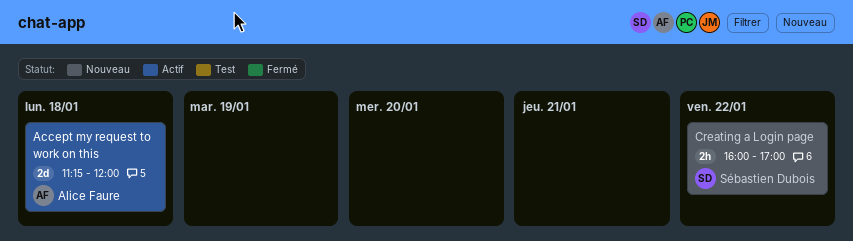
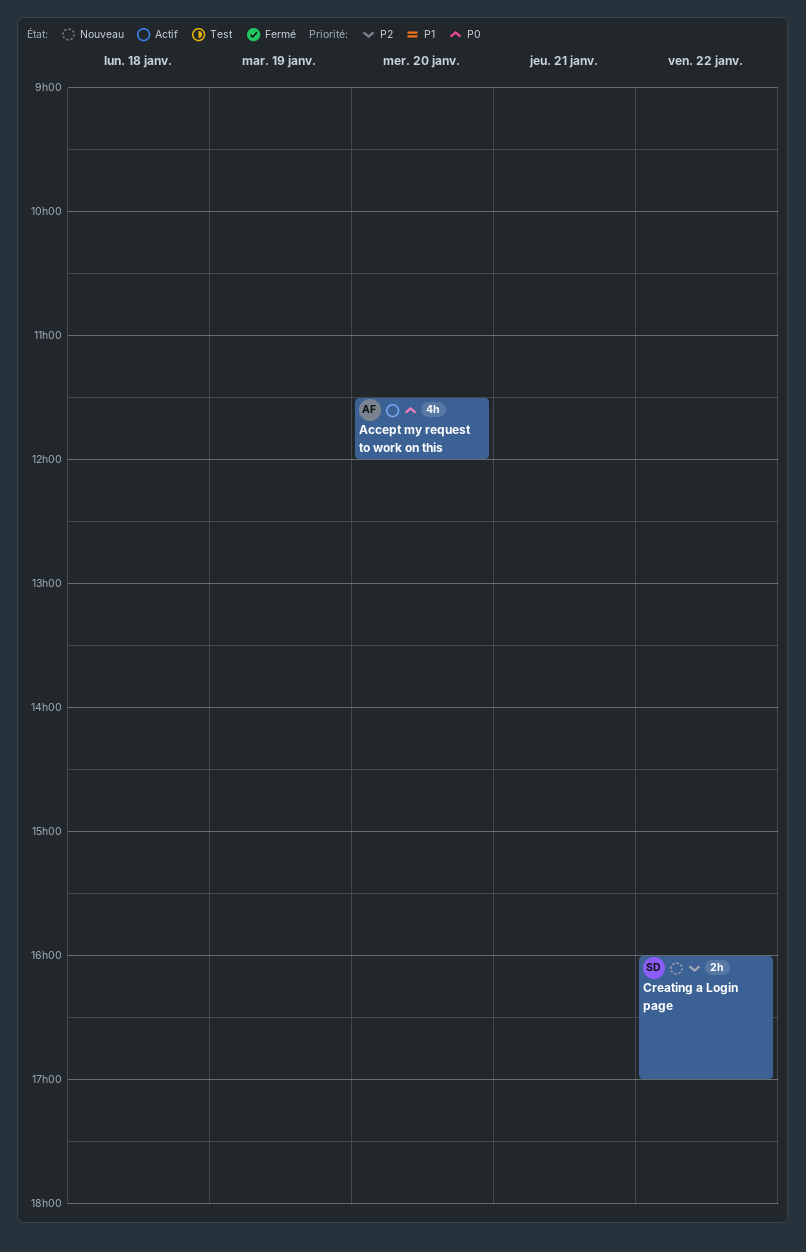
Accept my request to work on this, estimate: 2d -> 4h
Accept my request to work on this, day: Jan 18 -> Jan 20
Accept my request to work on this, begins: 11:15 -> 11:30

